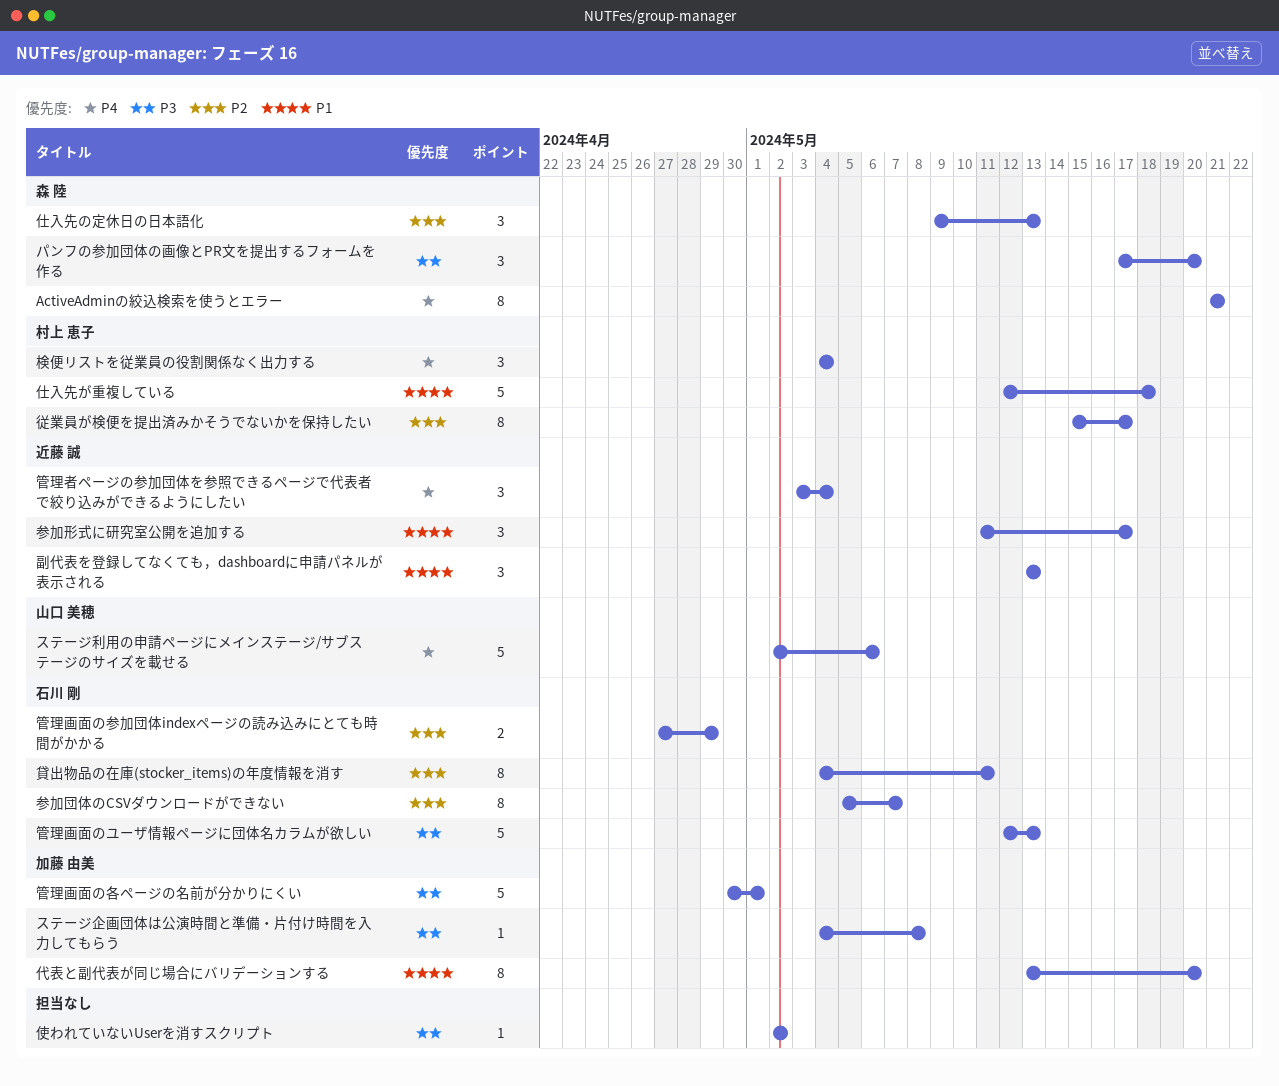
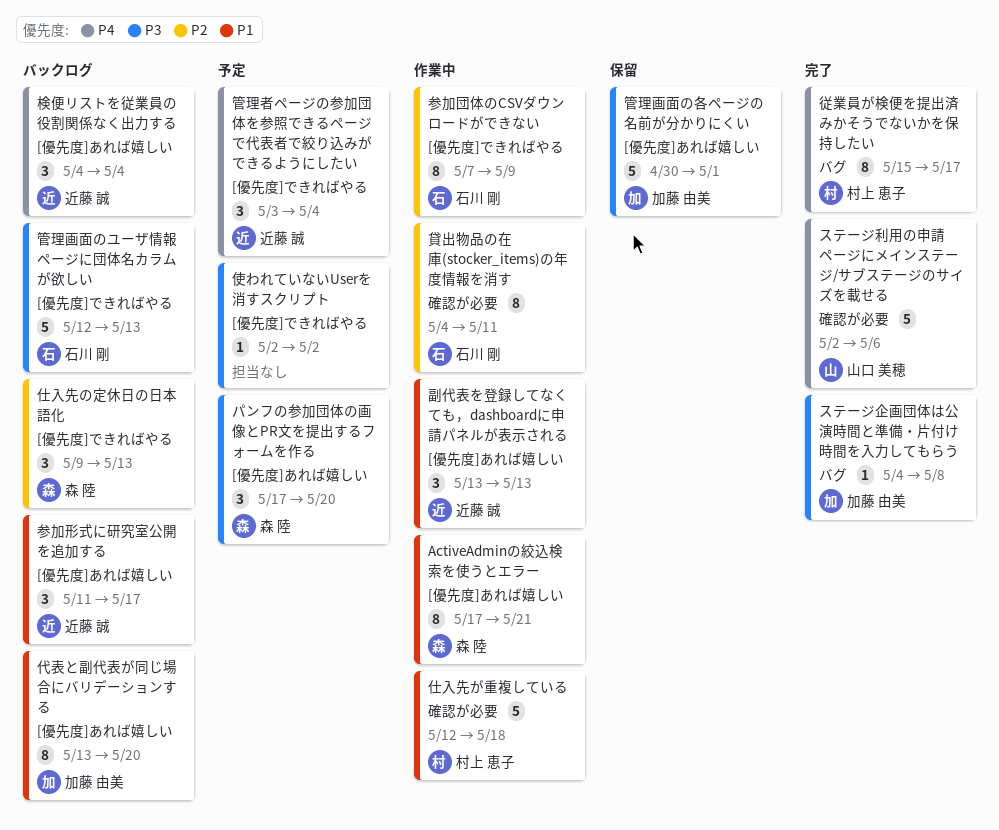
ActiveAdminの絞込検索を使うとエラー, priority: P4 -> P1
ActiveAdminの絞込検索を使うとエラー, start: May 21 -> May 17
参加団体のCSVダウンロードができない, start: May 5 -> May 7
参加団体のCSVダウンロードができない, due: May 7 -> May 9
従業員が検便を提出済みかそうでないかを保持したい, priority: P2 -> P4
検便リストを従業員の役割関係なく出力する, owner: 村上 恵子 -> 近藤 誠
管理画面の参加団体indexページの読み込みにとても時間がかかる: present -> none

